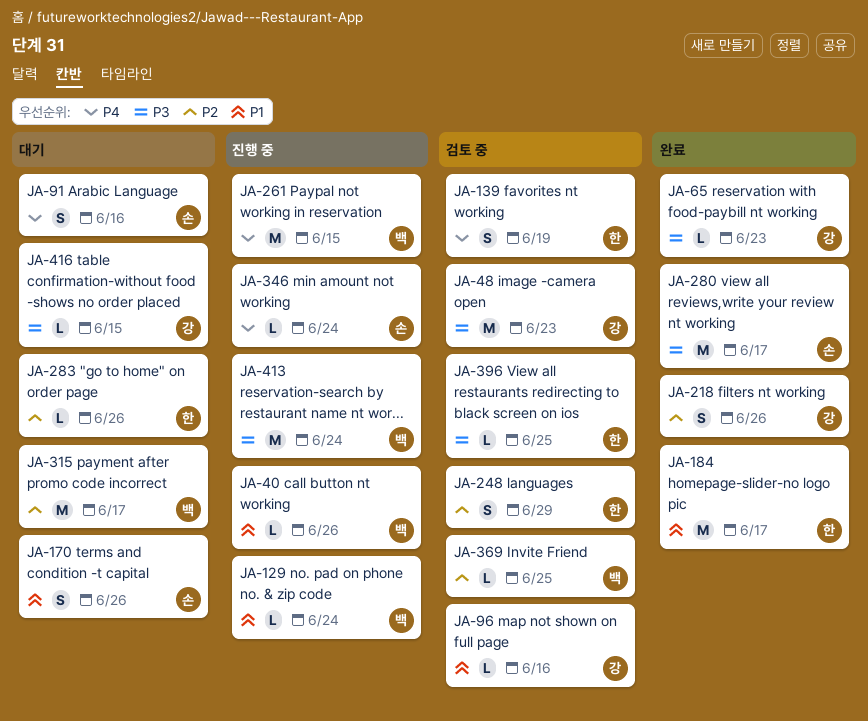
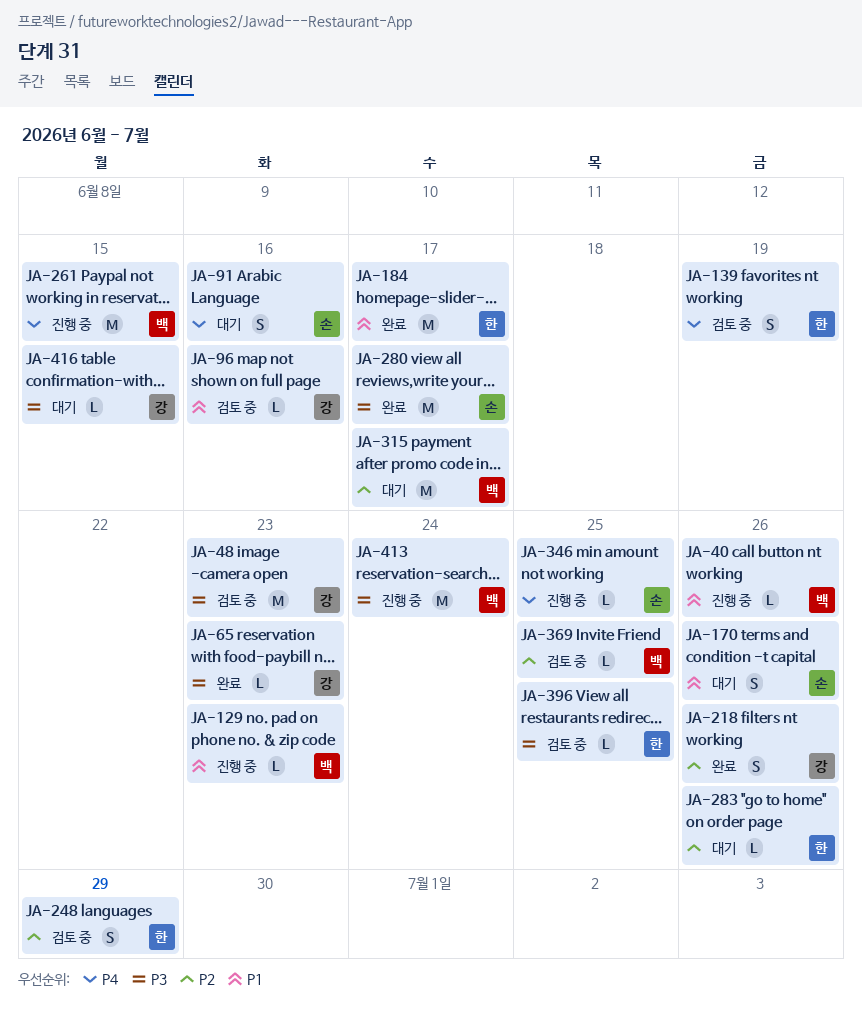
JA-129, due: Jun 24 -> Jun 23
JA-346, due: Jun 24 -> Jun 25

